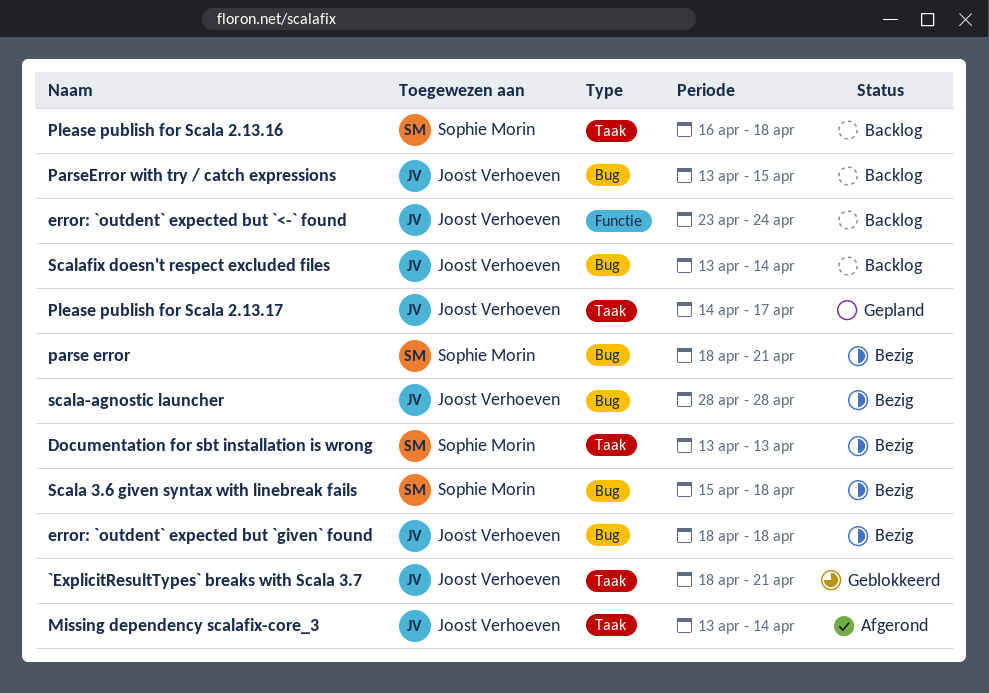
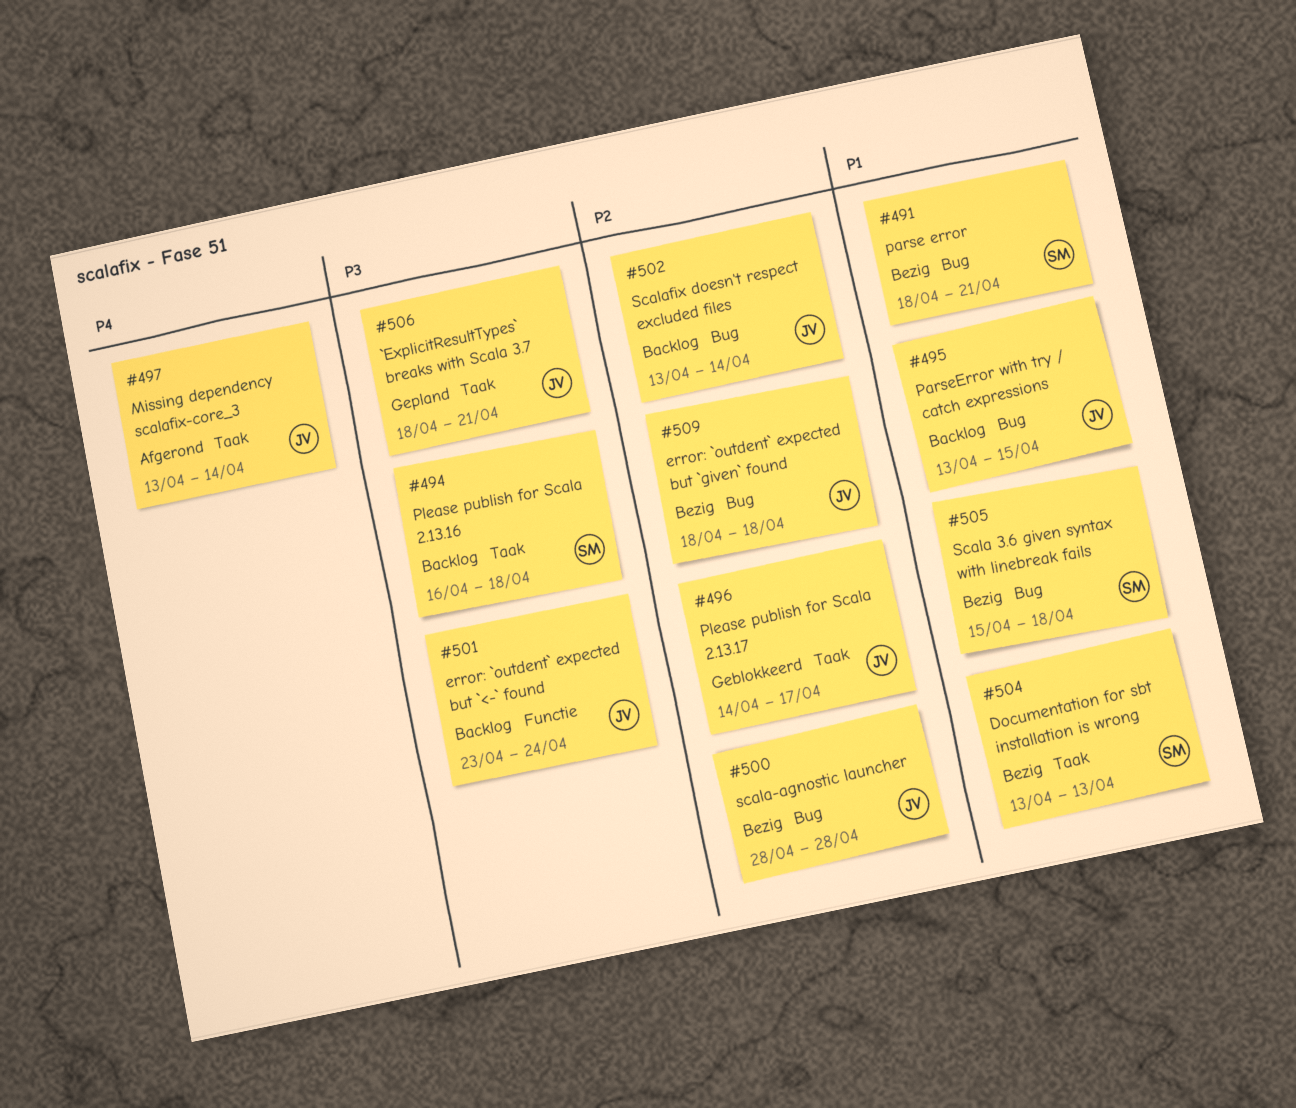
`ExplicitResultTypes` breaks with Scala 3.7, status: Geblokkeerd -> Gepland
Please publish for Scala 2.13.17, status: Gepland -> Geblokkeerd

